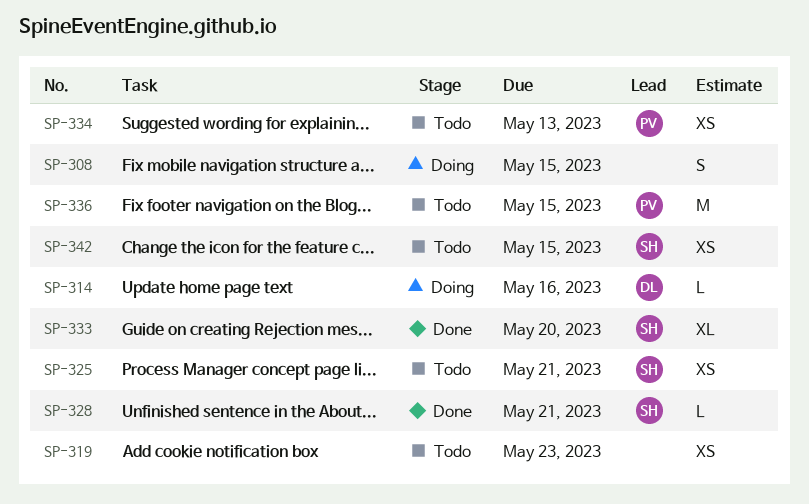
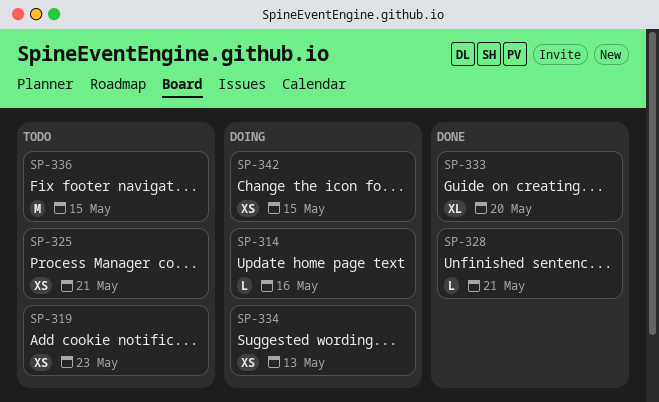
SP-308: present -> none
SP-334, status: Todo -> Doing
SP-342, status: Todo -> Doing

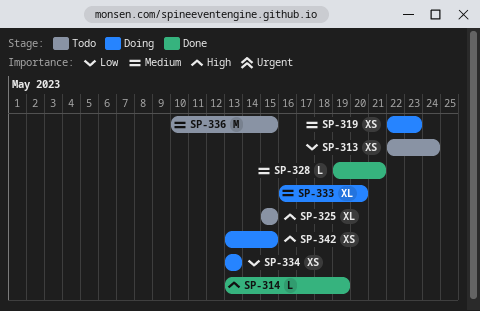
SP-313: none -> present
SP-314, status: Doing -> Done
SP-314, due: May 16 -> May 19
SP-319, status: Todo -> Doing
SP-325, estimate: XS -> XL
SP-325, due: May 21 -> May 15
SP-333, status: Done -> Doing

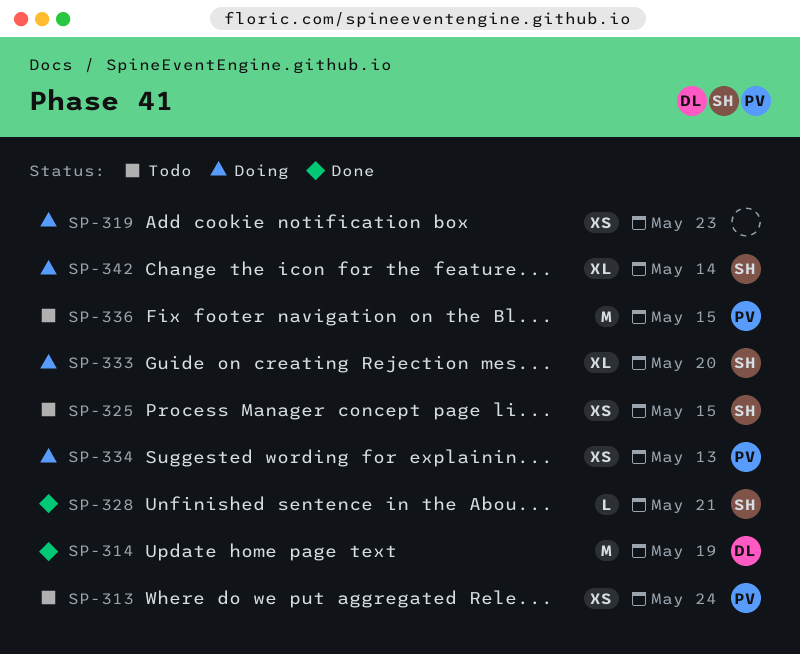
SP-314, estimate: L -> M
SP-325, estimate: XL -> XS
SP-342, estimate: XS -> XL
SP-342, due: May 15 -> May 14

